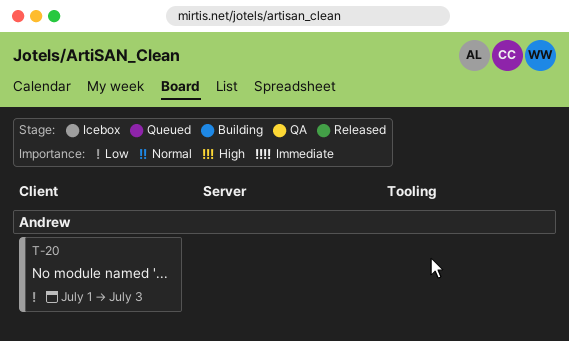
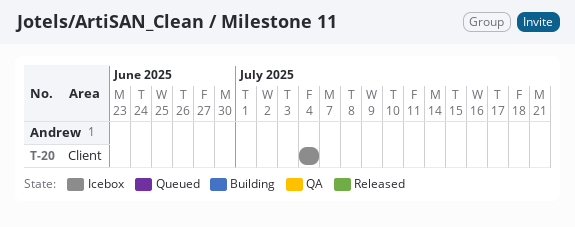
T-20, start: Jul 1 -> Jul 4
T-20, due: Jul 3 -> Jul 4

